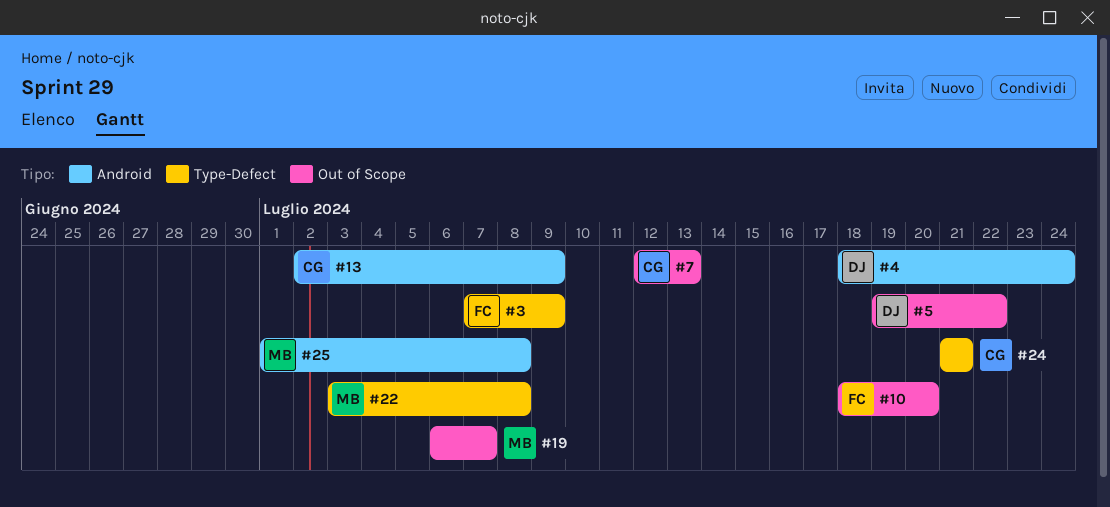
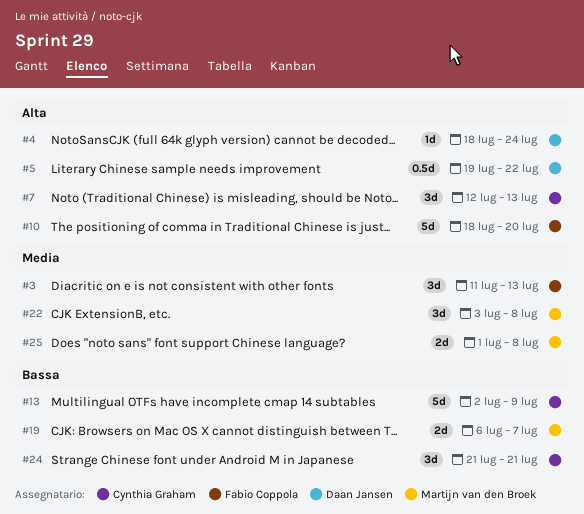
#3, start: Jul 7 -> Jul 11
#3, due: Jul 9 -> Jul 13

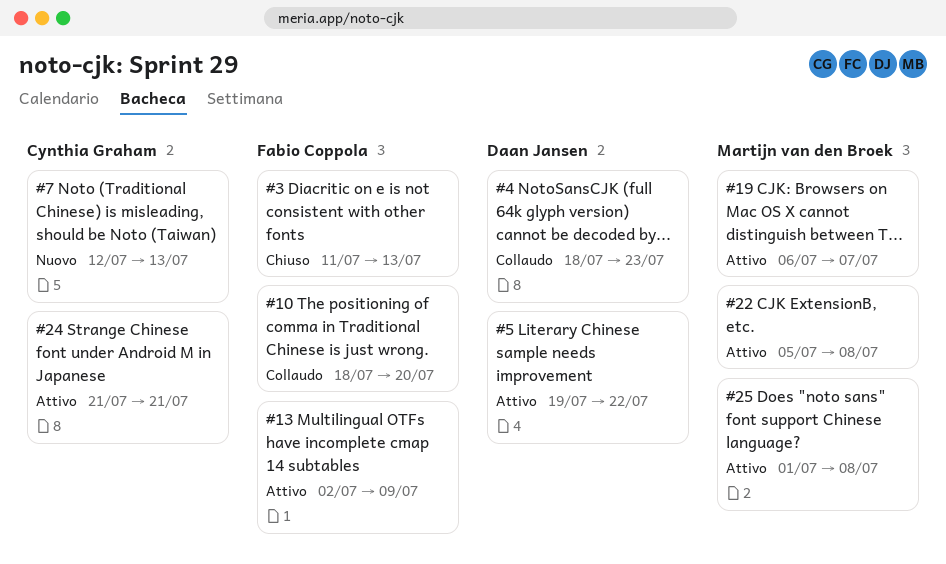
#4, due: Jul 24 -> Jul 23
#13, owner: Cynthia Graham -> Fabio Coppola
#22, start: Jul 3 -> Jul 5

